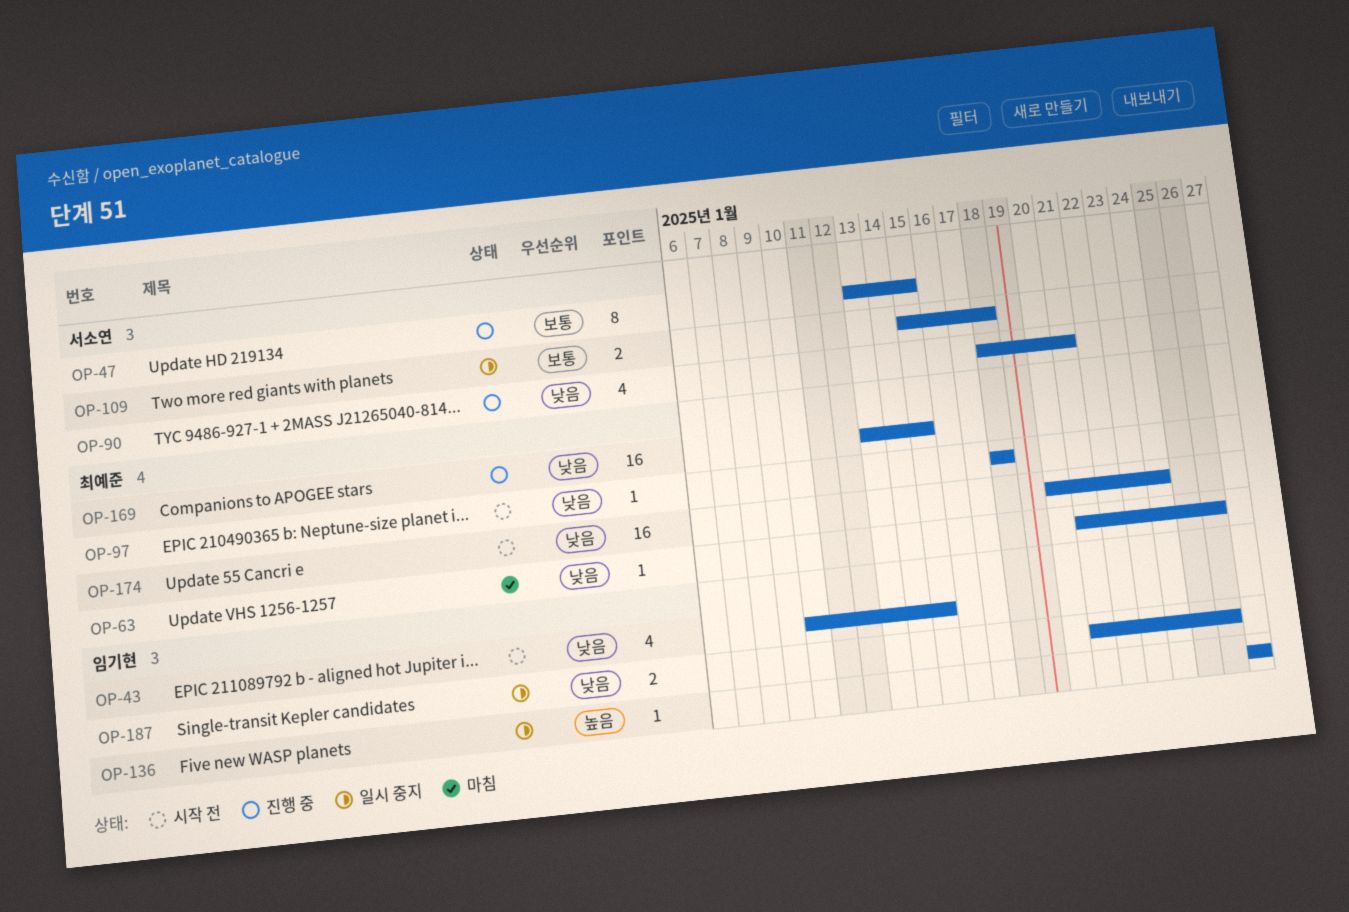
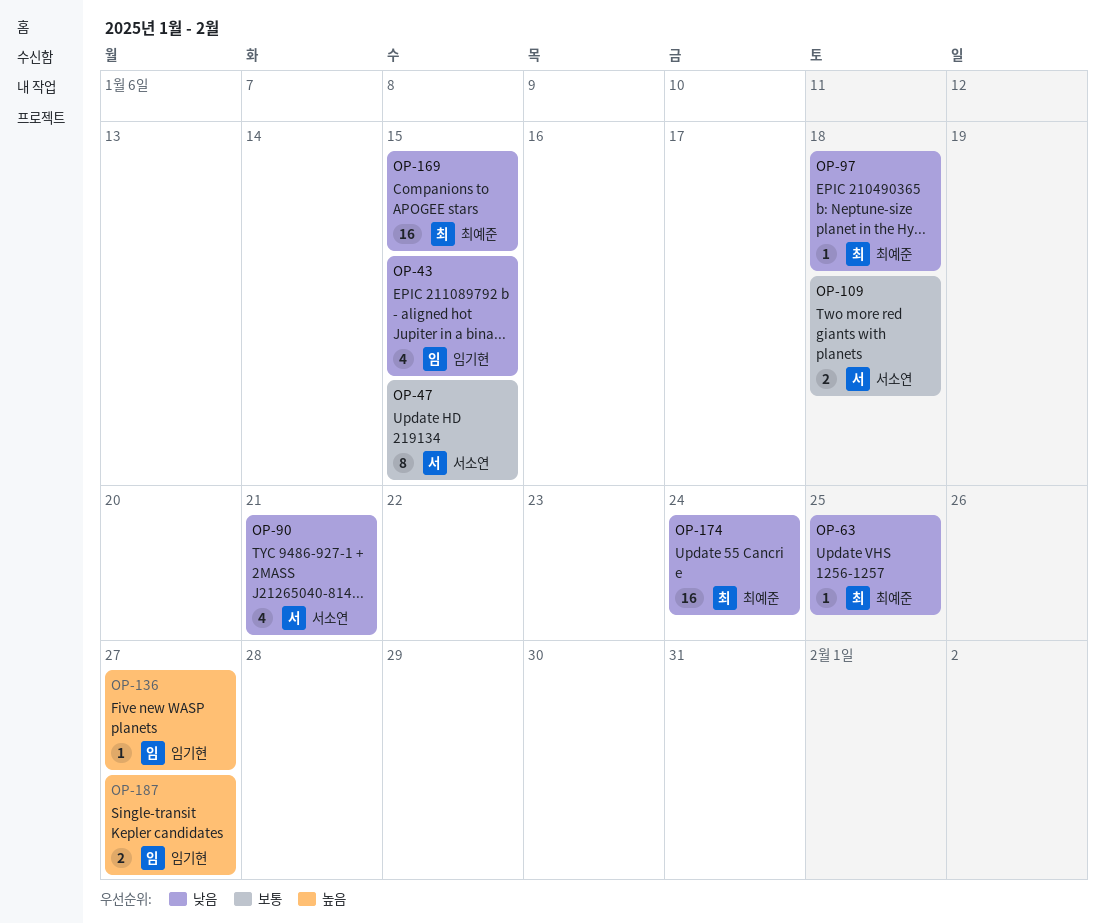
OP-63, due: Jan 26 -> Jan 25
OP-187, priority: 낮음 -> 높음
OP-187, due: Jan 26 -> Jan 27

